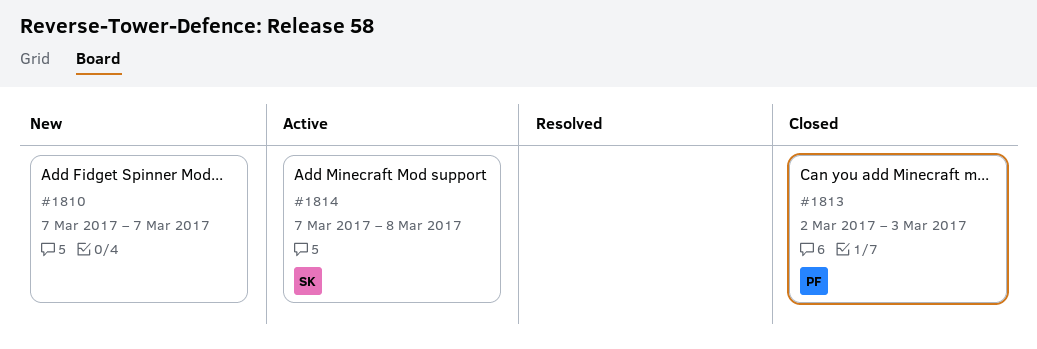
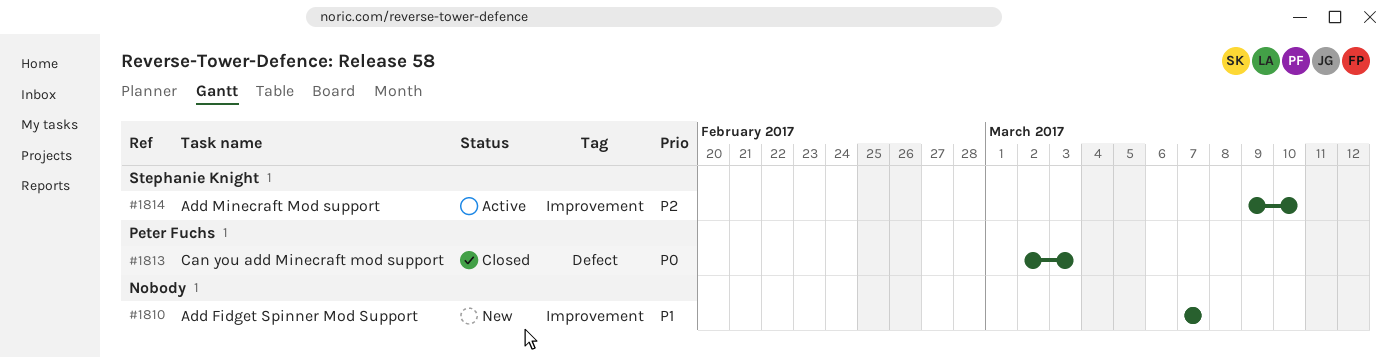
#1814, start: Mar 7 -> Mar 9
#1814, due: Mar 8 -> Mar 10

